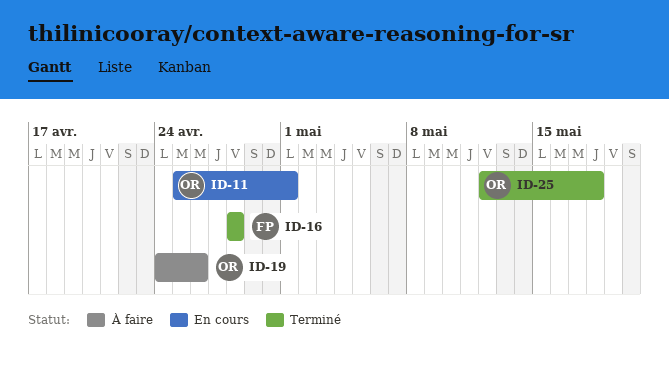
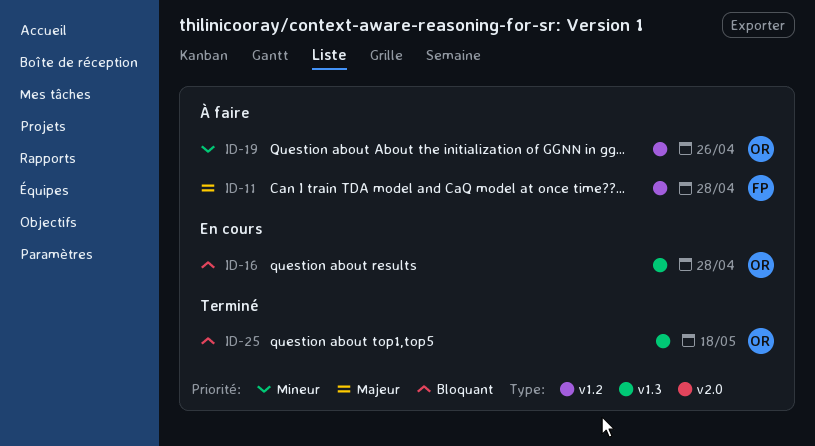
ID-11, status: En cours -> À faire
ID-11, owner: OR -> FP
ID-11, due: May 1 -> Apr 28
ID-16, status: Terminé -> En cours
ID-16, owner: FP -> OR

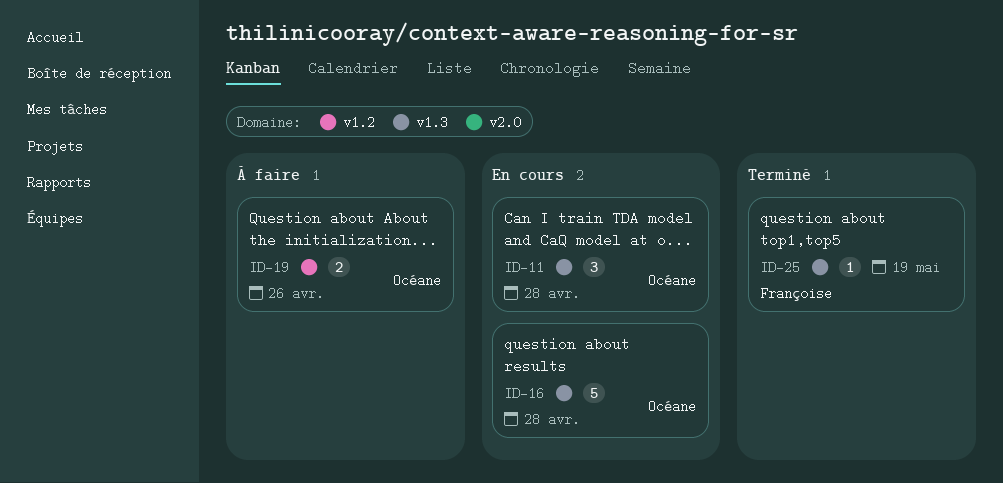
ID-11, status: À faire -> En cours
ID-11, owner: Françoise -> Océane
ID-11, label: v1.2 -> v1.3
ID-25, owner: Océane -> Françoise
ID-25, due: May 18 -> May 19

